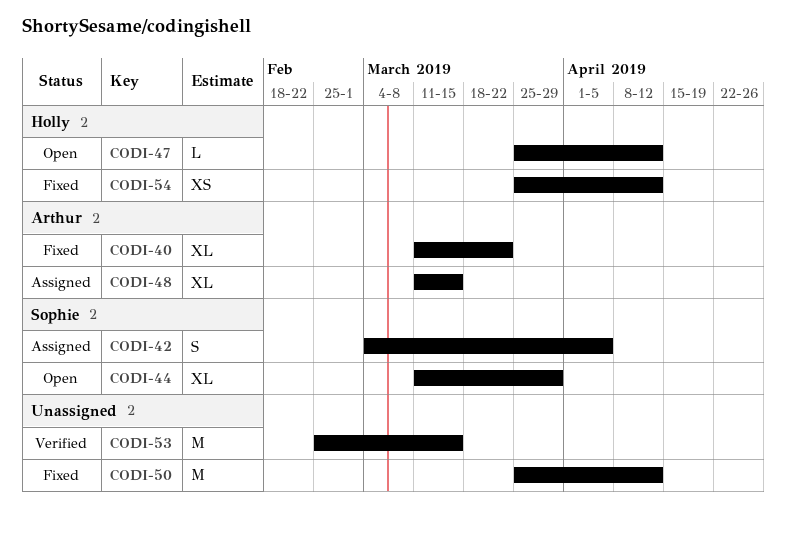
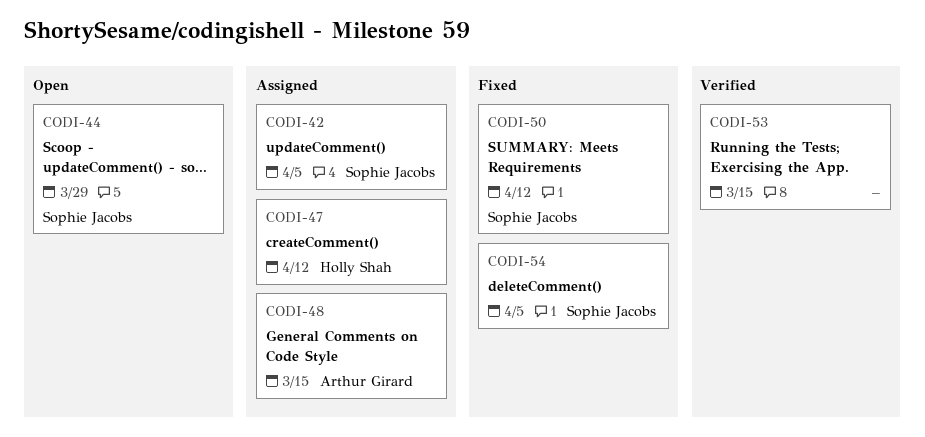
CODI-40: present -> none
CODI-47, status: Open -> Assigned
CODI-50, owner: none -> Sophie Jacobs
CODI-54, owner: Holly Shah -> Sophie Jacobs
CODI-54, due: Apr 12 -> Apr 5

